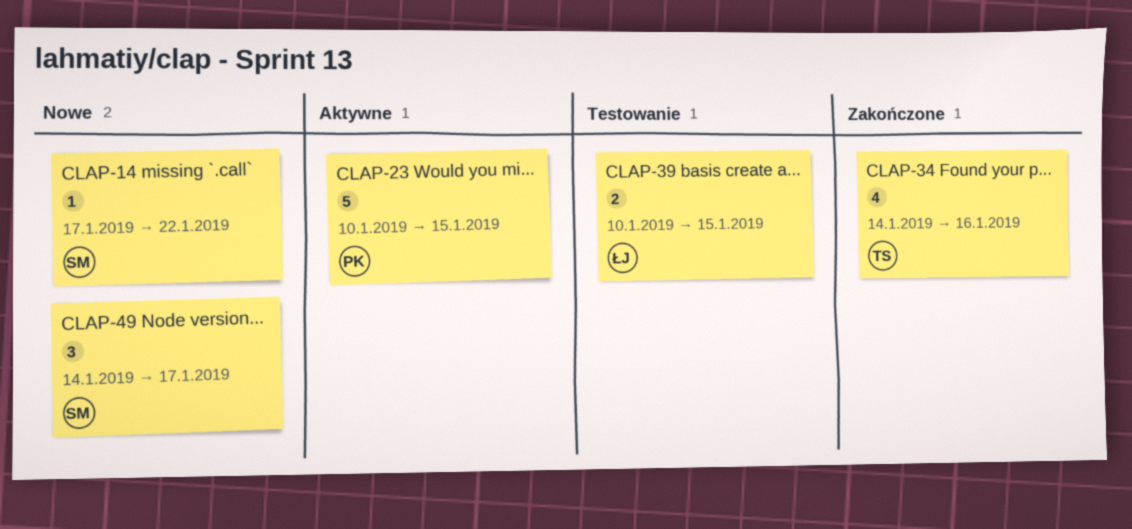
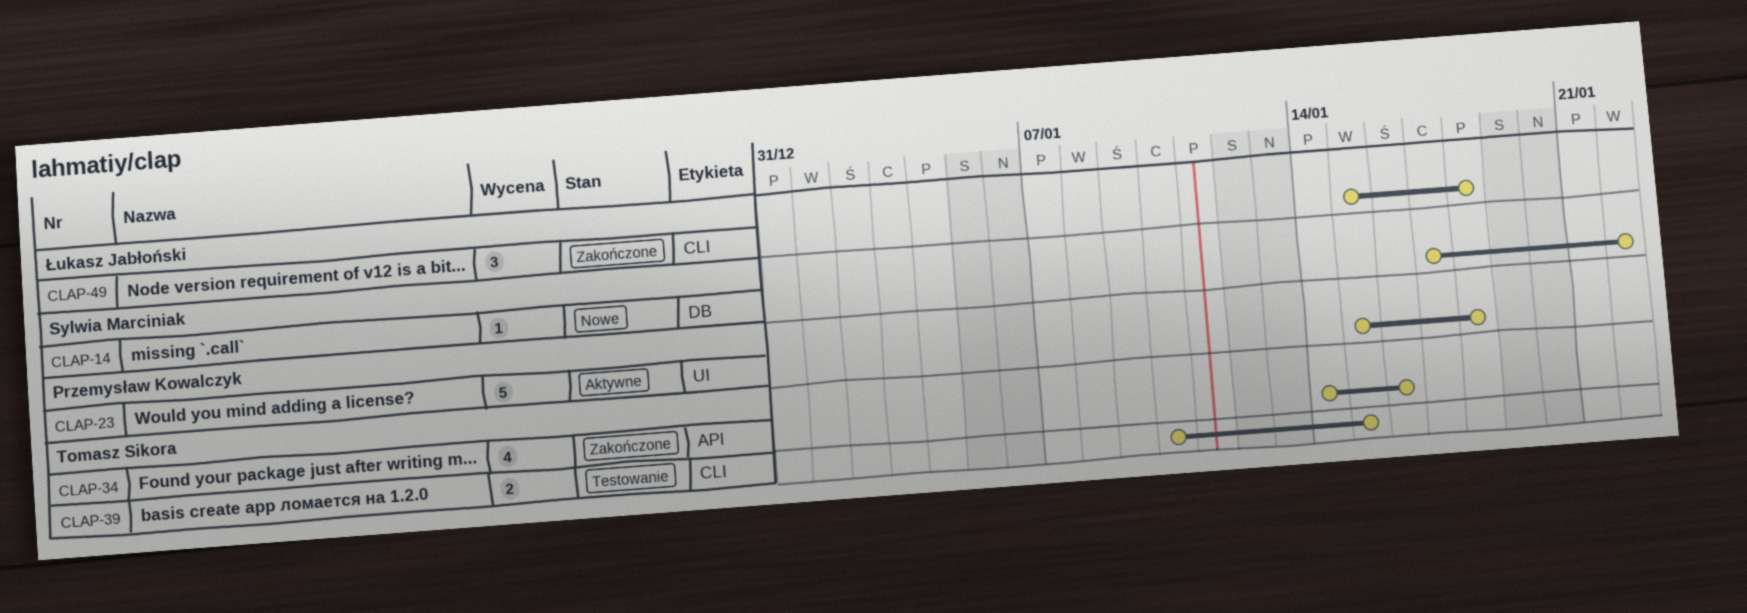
CLAP-23, start: Jan 10 -> Jan 15
CLAP-23, due: Jan 15 -> Jan 18
CLAP-39, owner: Łukasz Jabłoński -> Tomasz Sikora
CLAP-49, status: Nowe -> Zakończone
CLAP-49, owner: Sylwia Marciniak -> Łukasz Jabłoński
CLAP-49, start: Jan 14 -> Jan 15
CLAP-49, due: Jan 17 -> Jan 18

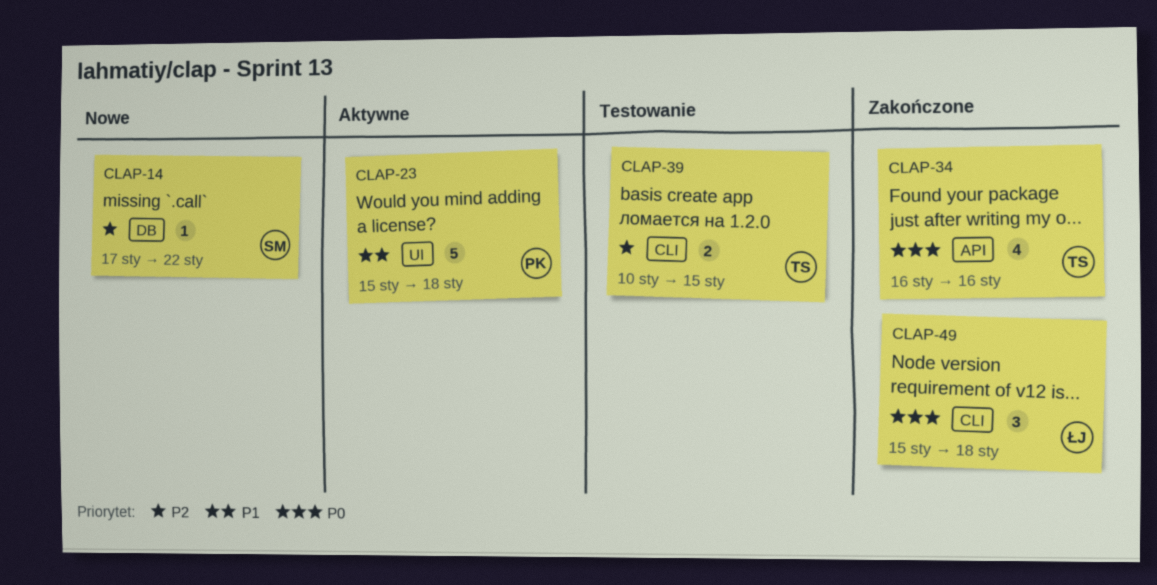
CLAP-34, start: Jan 14 -> Jan 16

